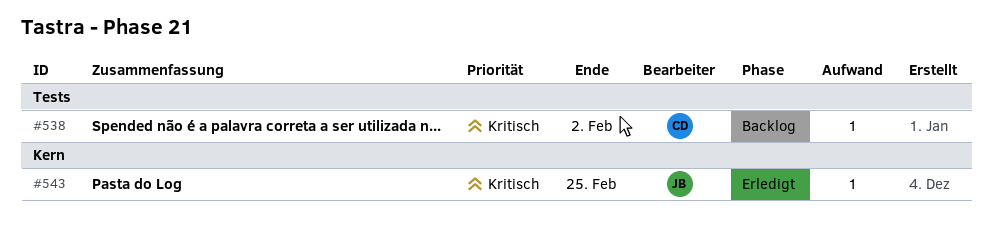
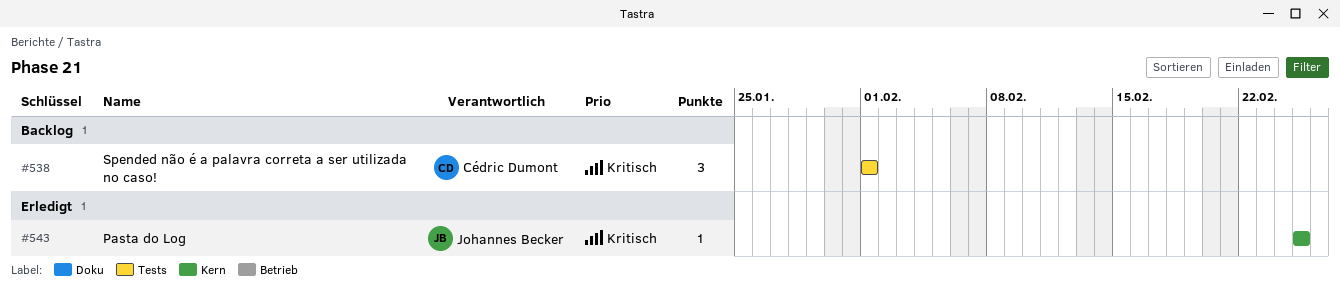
#538, estimate: 1 -> 3
#538, due: Feb 2 -> Feb 1

